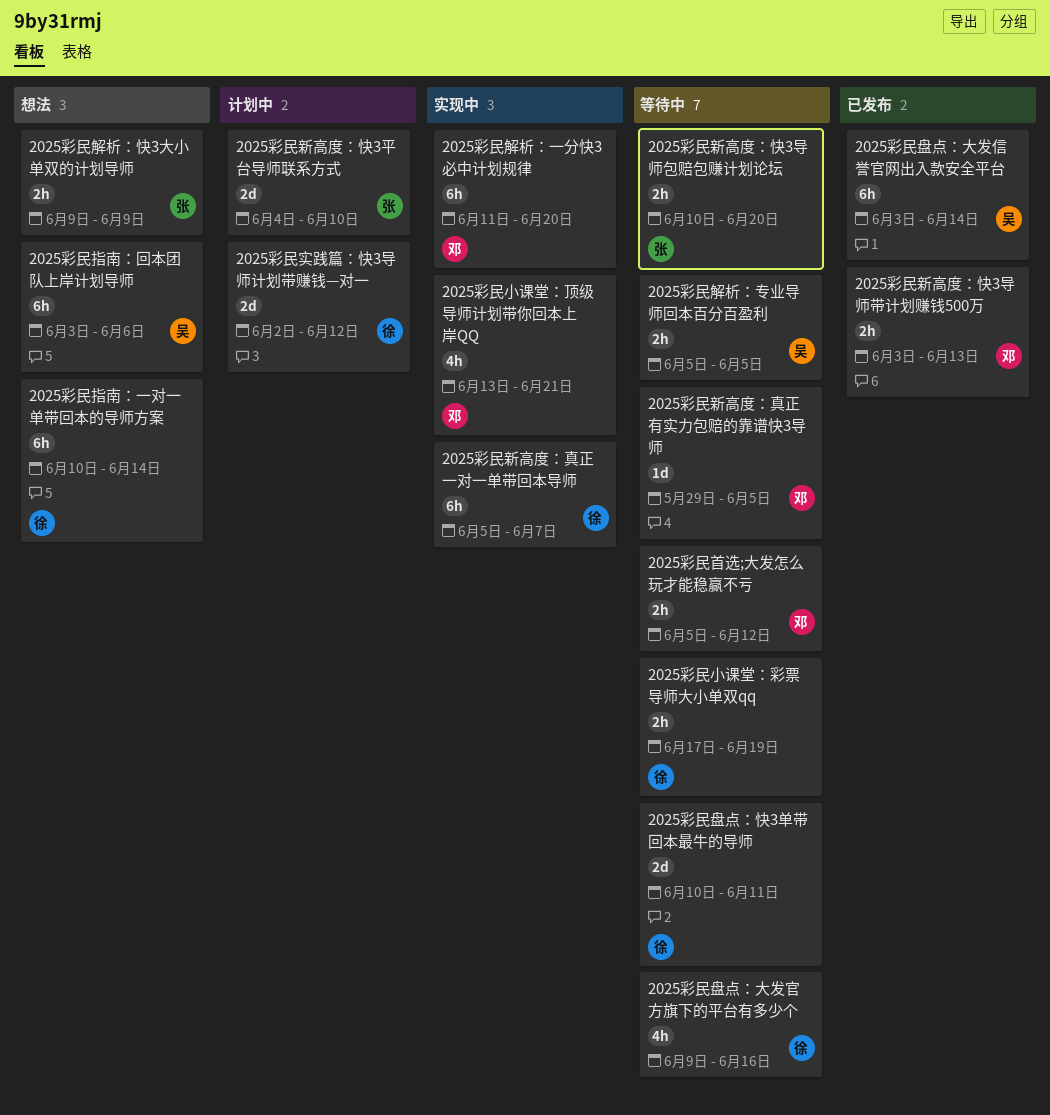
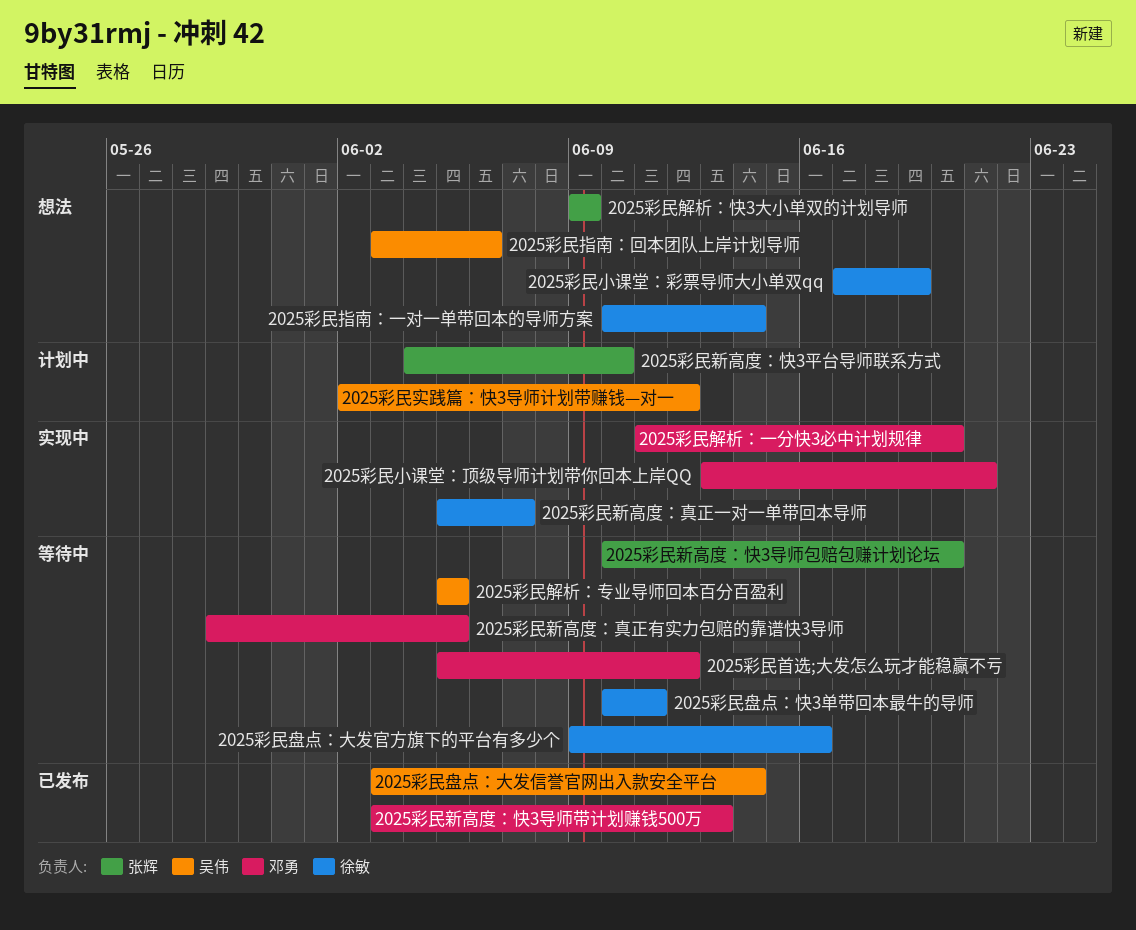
2025彩民实践篇：快3导师计划带赚钱—对一, owner: 徐敏 -> 吴伟
2025彩民小课堂：彩票导师大小单双qq, status: 等待中 -> 想法

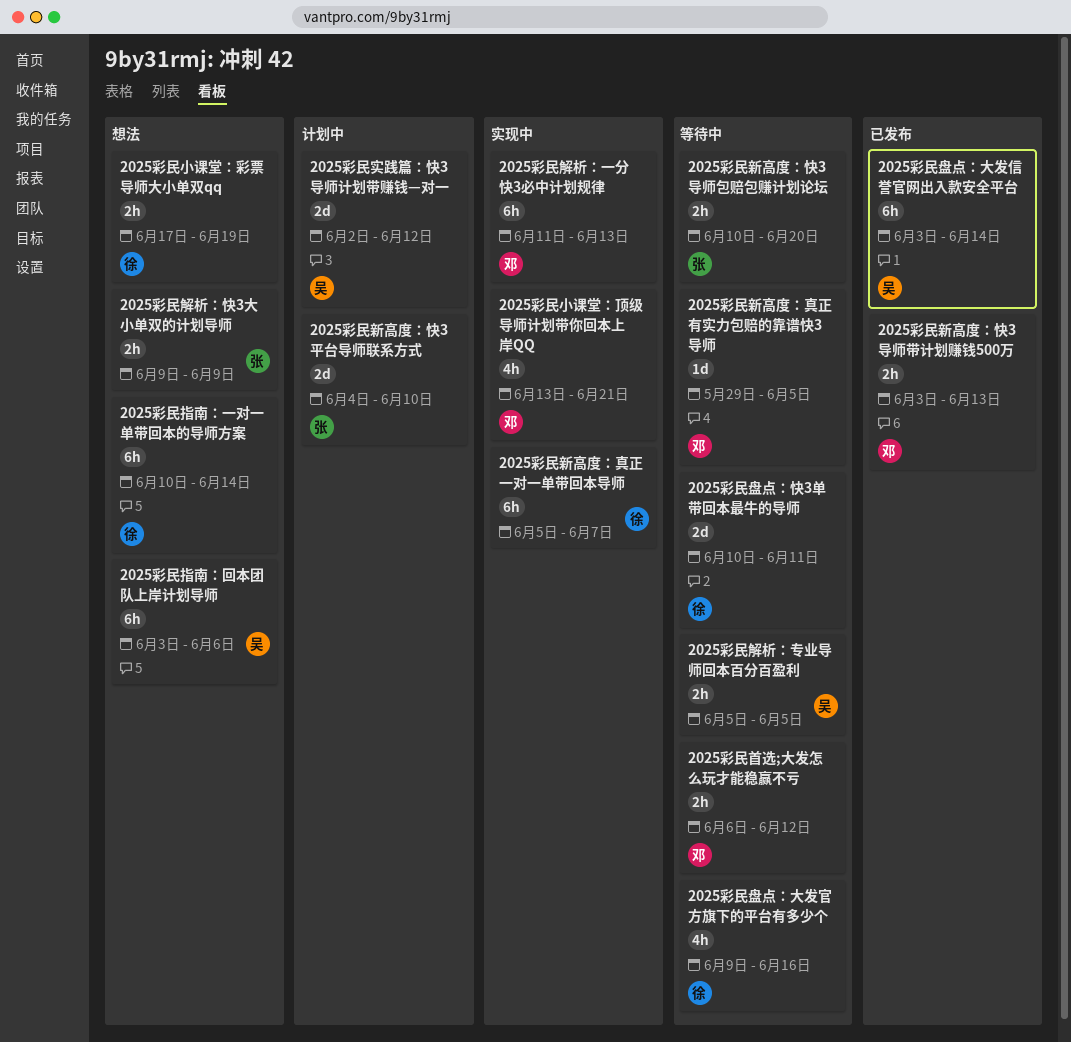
2025彩民解析：一分快3必中计划规律, due: Jun 20 -> Jun 13
2025彩民首选;大发怎么玩才能稳赢不亏, start: Jun 5 -> Jun 6

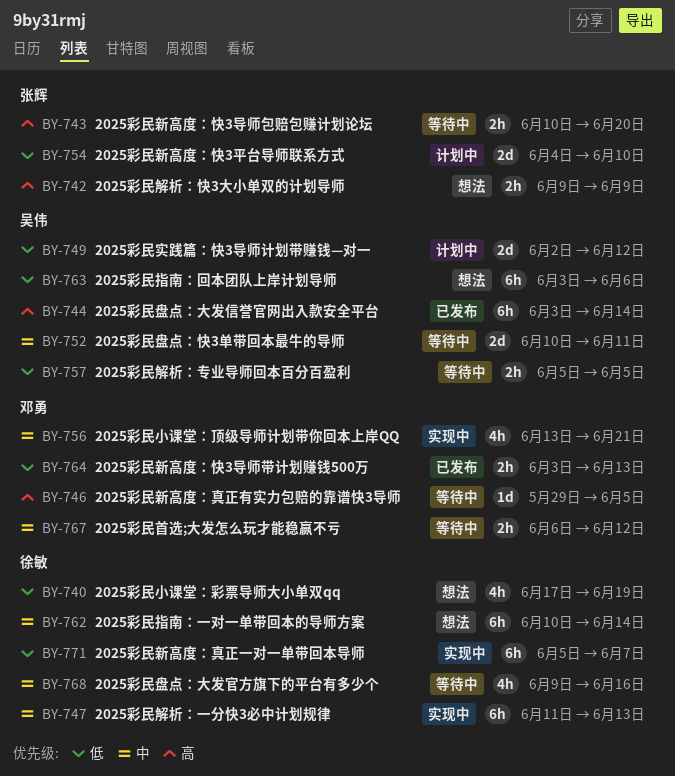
2025彩民小课堂：彩票导师大小单双qq, estimate: 2h -> 4h
2025彩民盘点：快3单带回本最牛的导师, owner: 徐敏 -> 吴伟
2025彩民解析：一分快3必中计划规律, owner: 邓勇 -> 徐敏

